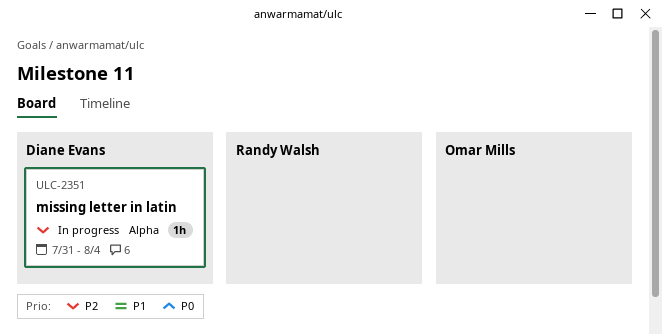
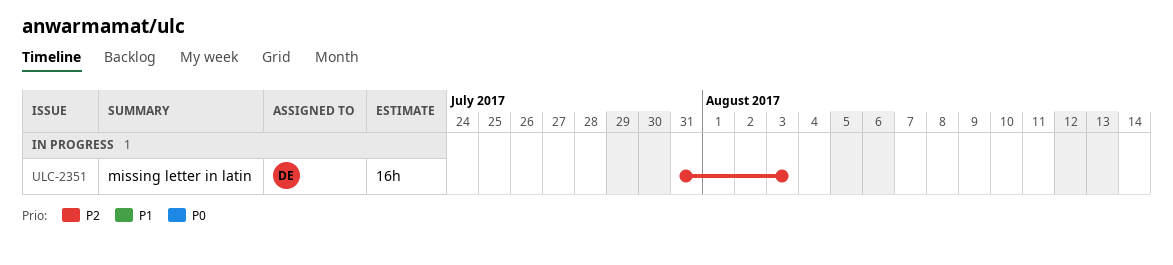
ULC-2351, estimate: 1h -> 16h
ULC-2351, due: Aug 4 -> Aug 3

